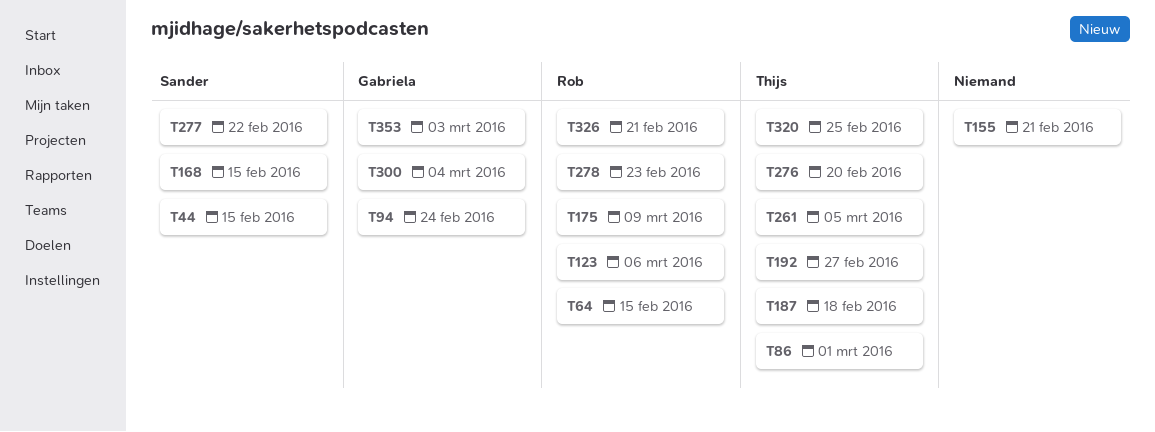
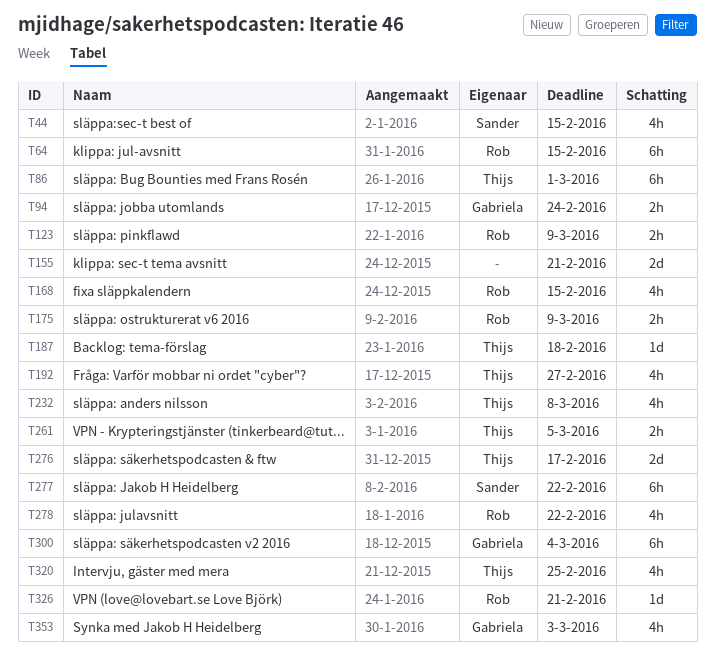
T123, due: Mar 6 -> Mar 9
T168, owner: Sander -> Rob
T232: none -> present
T276, due: Feb 20 -> Feb 17
T278, due: Feb 23 -> Feb 22

